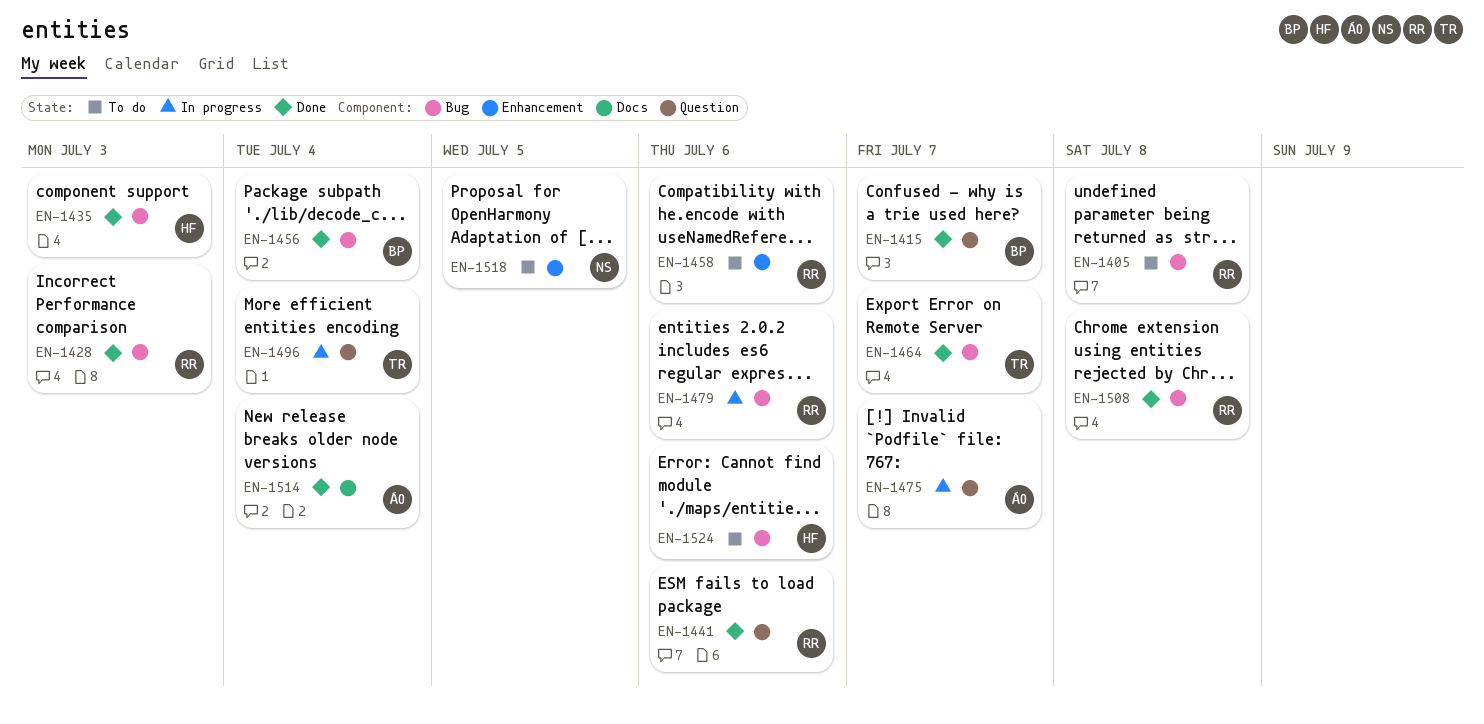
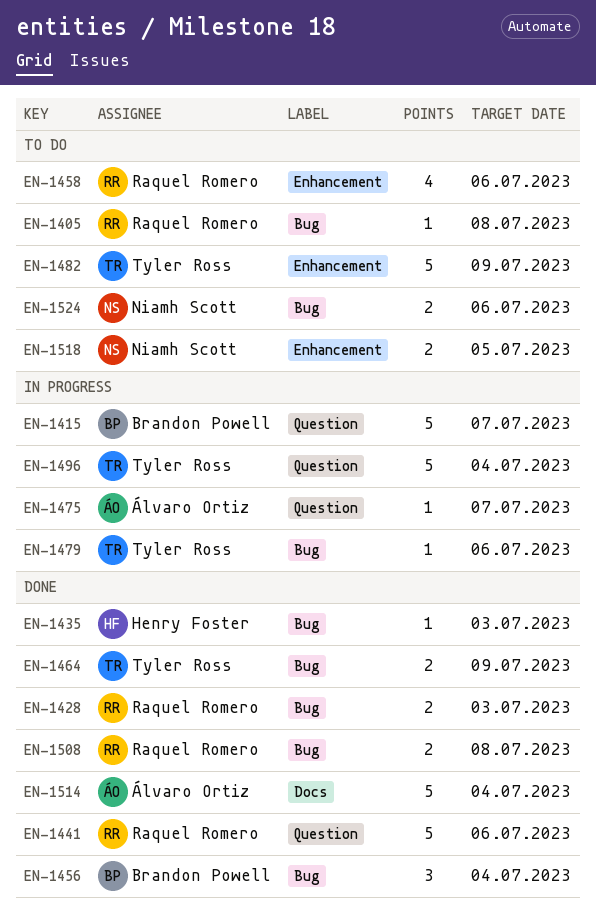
EN-1415, status: Done -> In progress
EN-1464, due: Jul 7 -> Jul 9
EN-1479, owner: Raquel Romero -> Tyler Ross
EN-1482: none -> present
EN-1524, owner: Henry Foster -> Niamh Scott

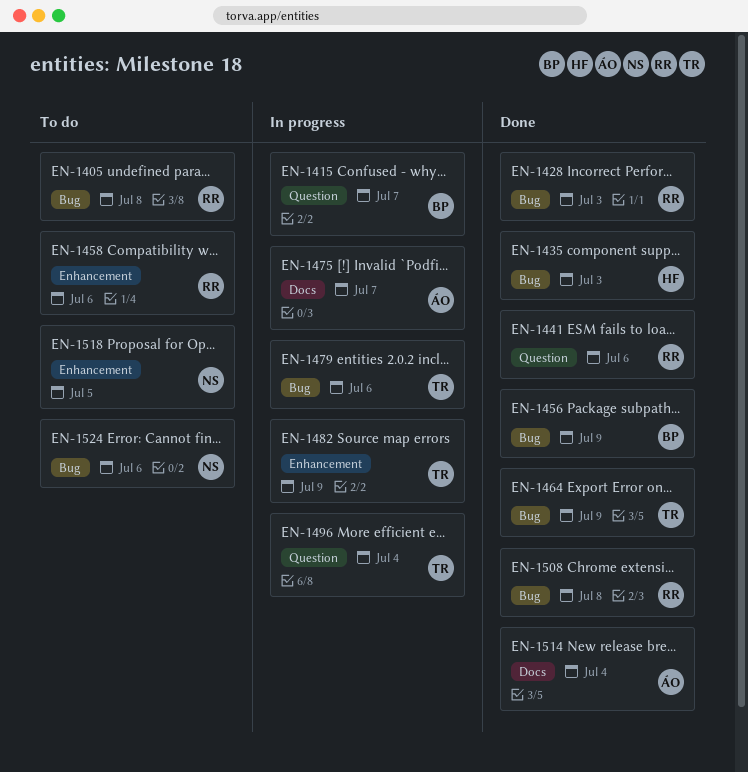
EN-1456, due: Jul 4 -> Jul 9
EN-1475, label: Question -> Docs
EN-1482, status: To do -> In progress

